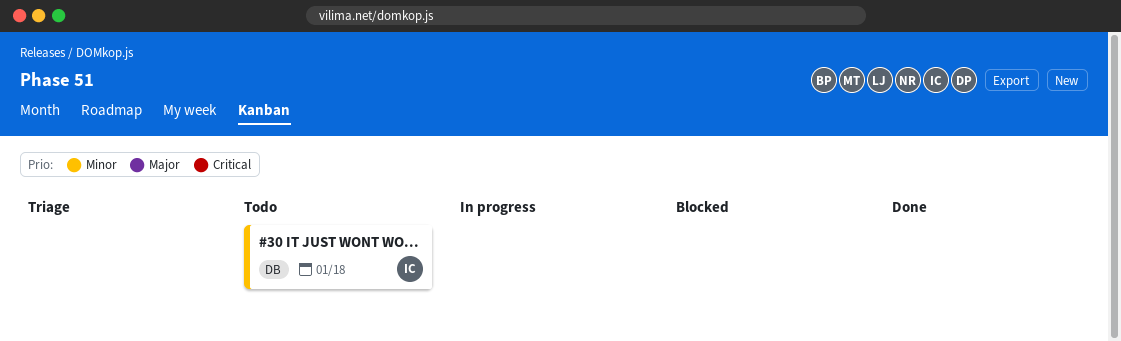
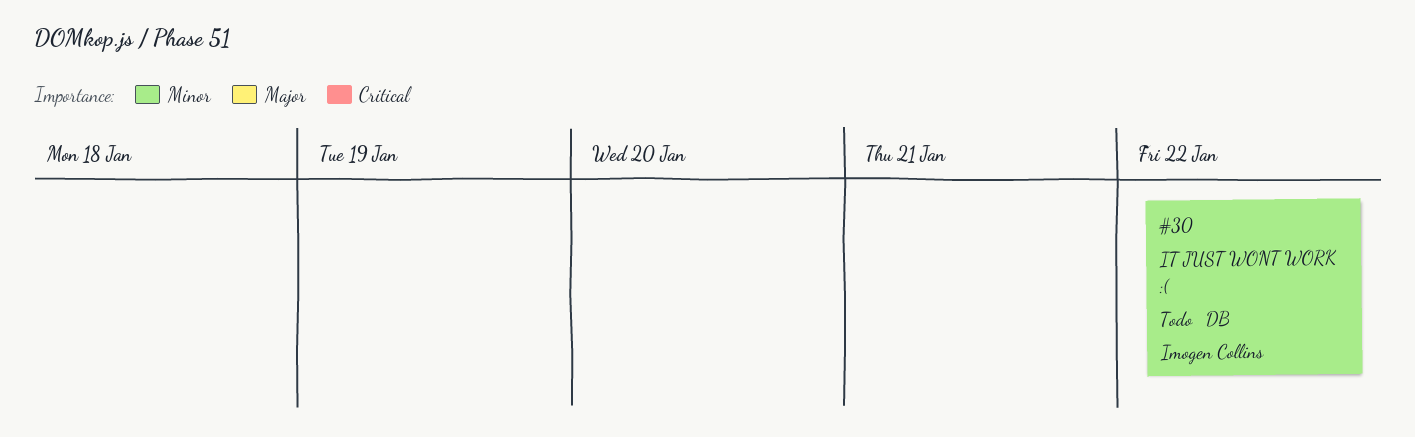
#30, due: Jan 18 -> Jan 22

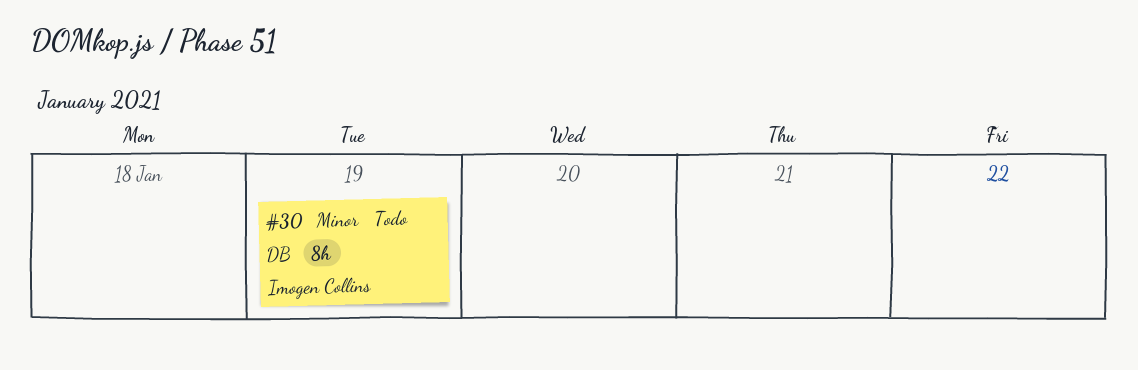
#30, due: Jan 22 -> Jan 19

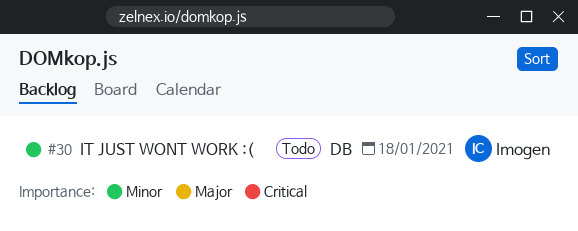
#30, due: Jan 19 -> Jan 18

